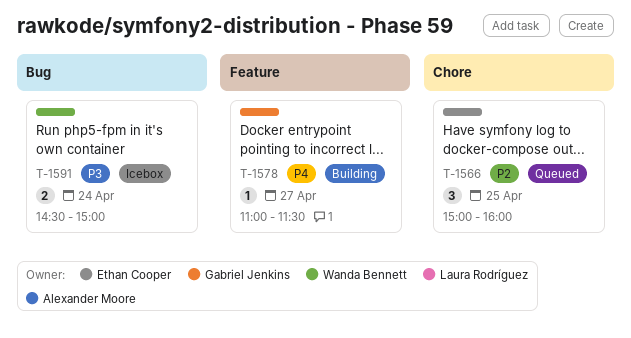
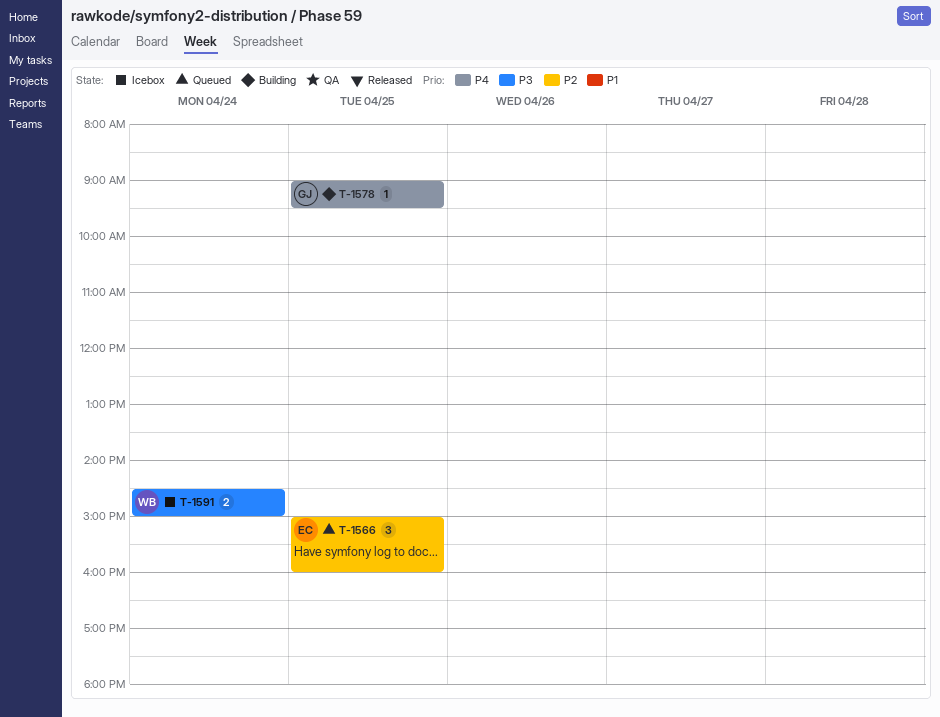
T-1578, day: Apr 27 -> Apr 25
T-1578, begins: 11:00 -> 09:00
T-1578, ends: 11:30 -> 09:30

